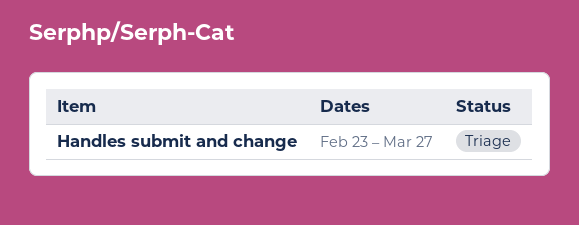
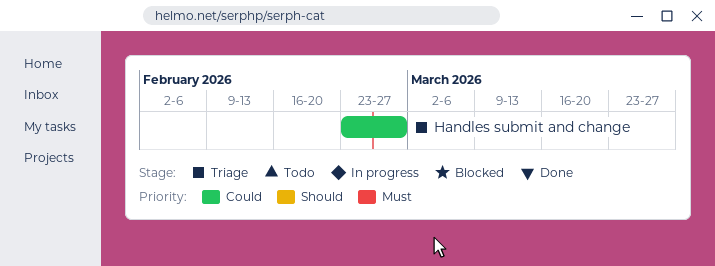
Handles submit and change, due: Mar 27 -> Feb 27

